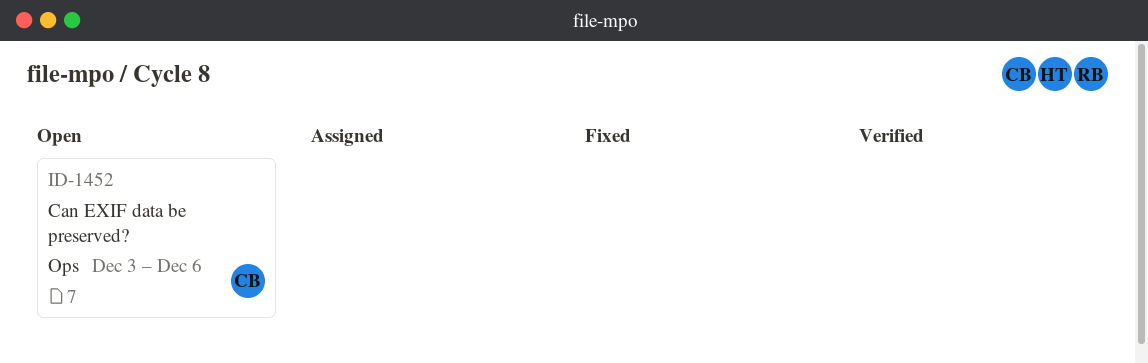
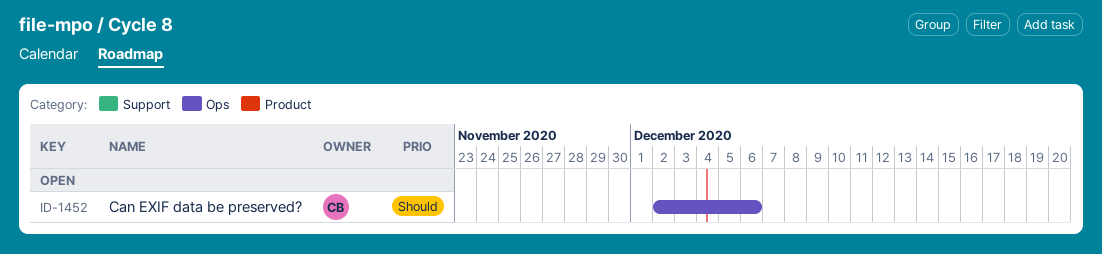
ID-1452, start: Dec 3 -> Dec 2

